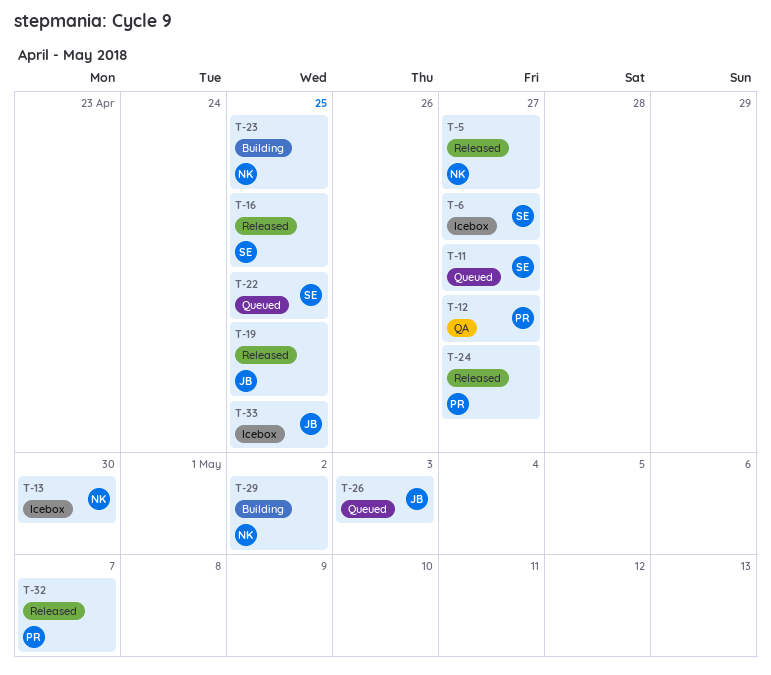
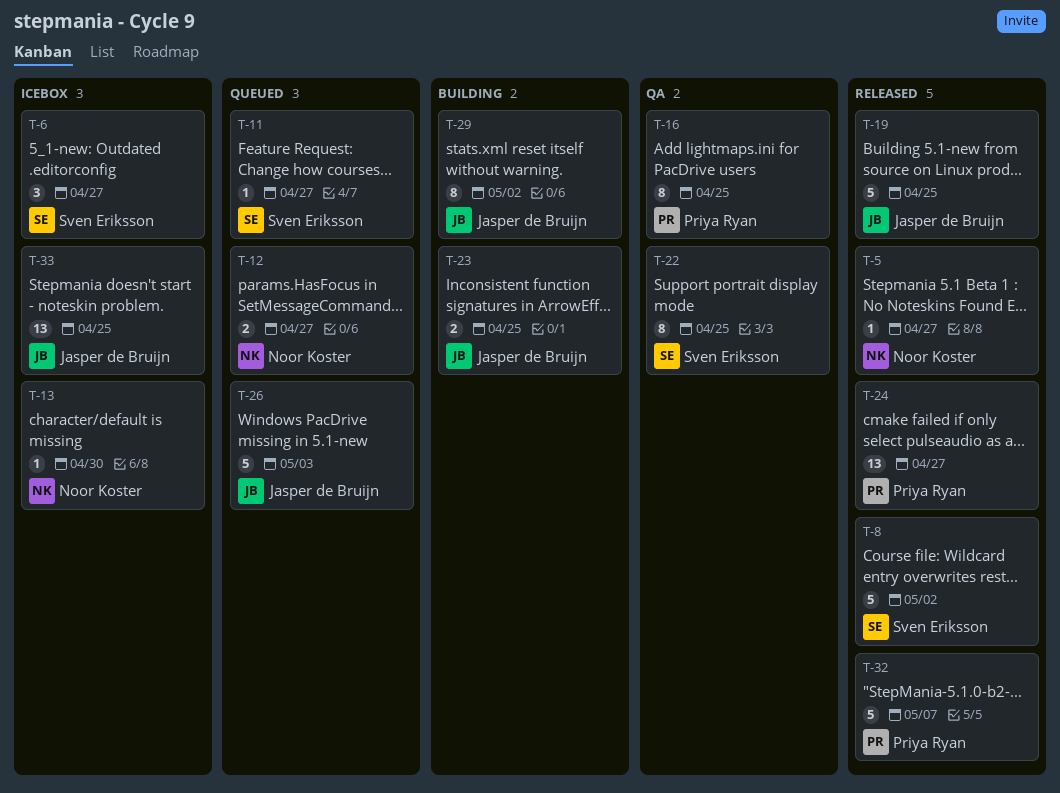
T-8: none -> present
T-12, status: QA -> Queued
T-12, owner: Priya Ryan -> Noor Koster
T-16, status: Released -> QA
T-16, owner: Sven Eriksson -> Priya Ryan
T-22, status: Queued -> QA
T-23, owner: Noor Koster -> Jasper de Bruijn
T-29, owner: Noor Koster -> Jasper de Bruijn

